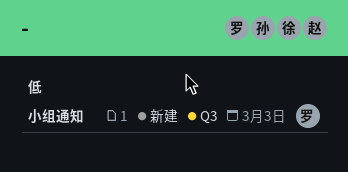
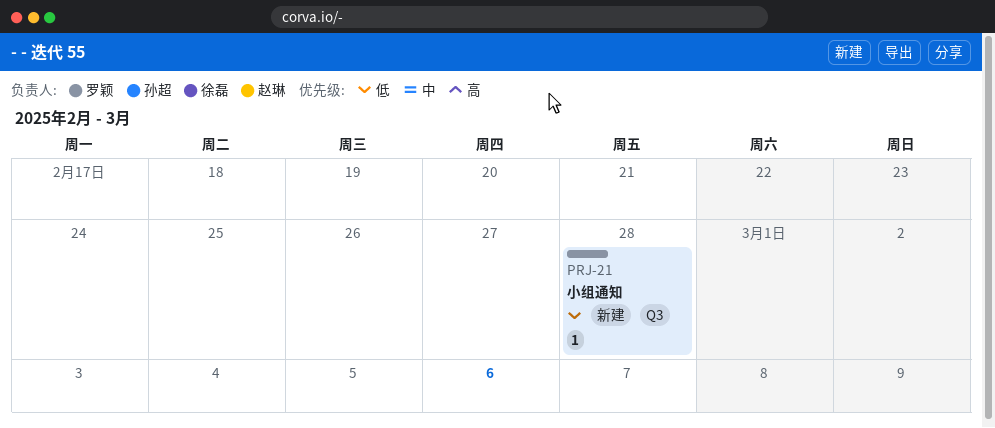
小组通知, due: Mar 3 -> Feb 28

